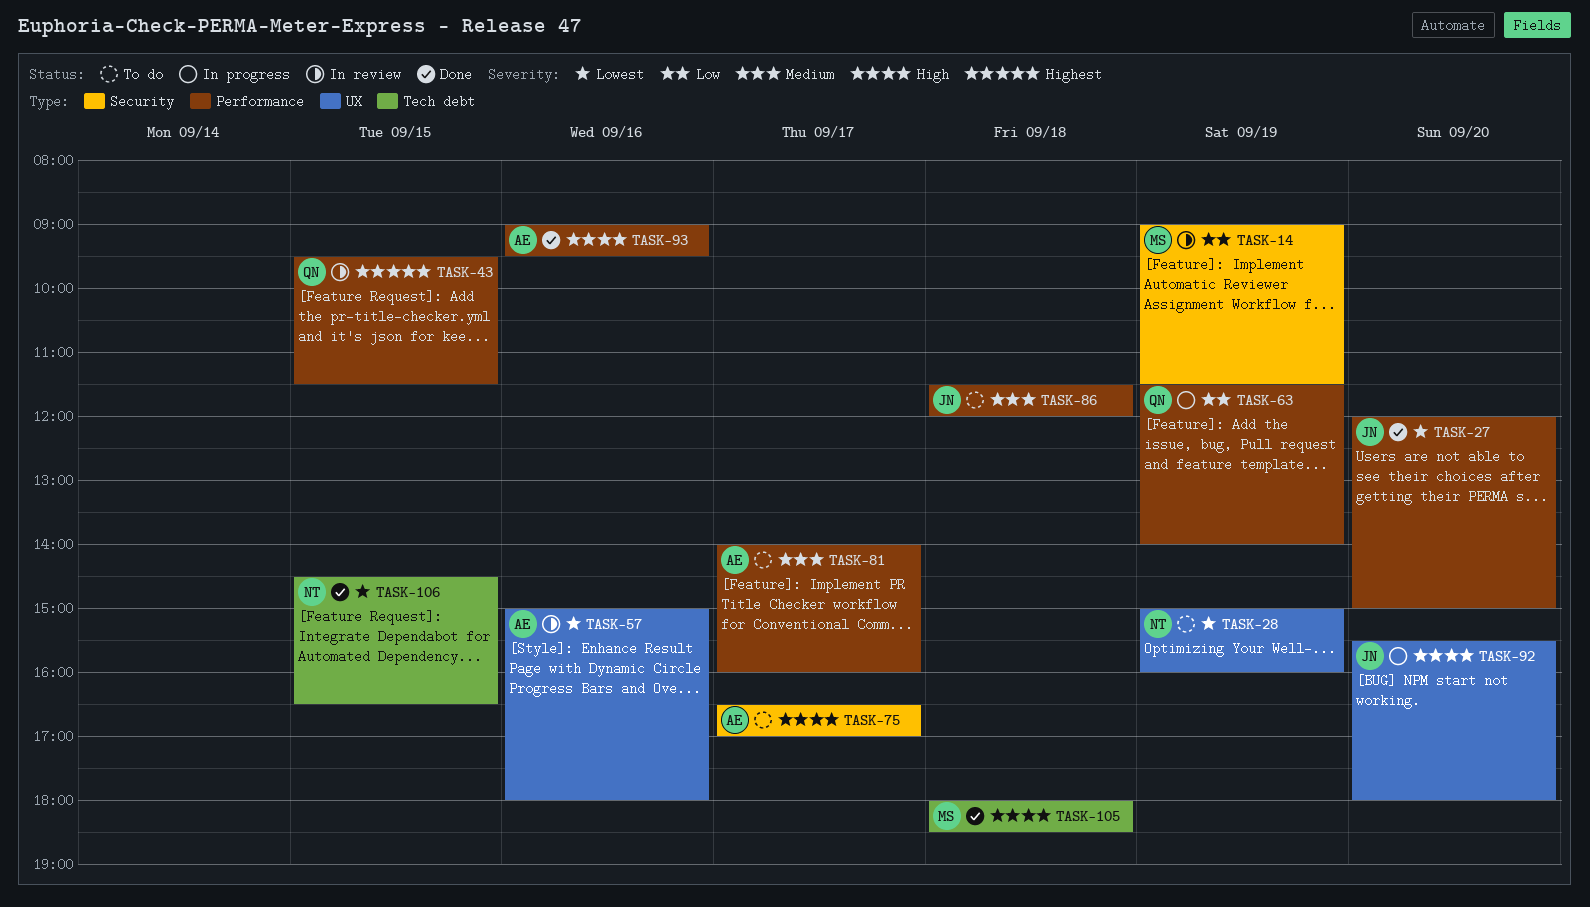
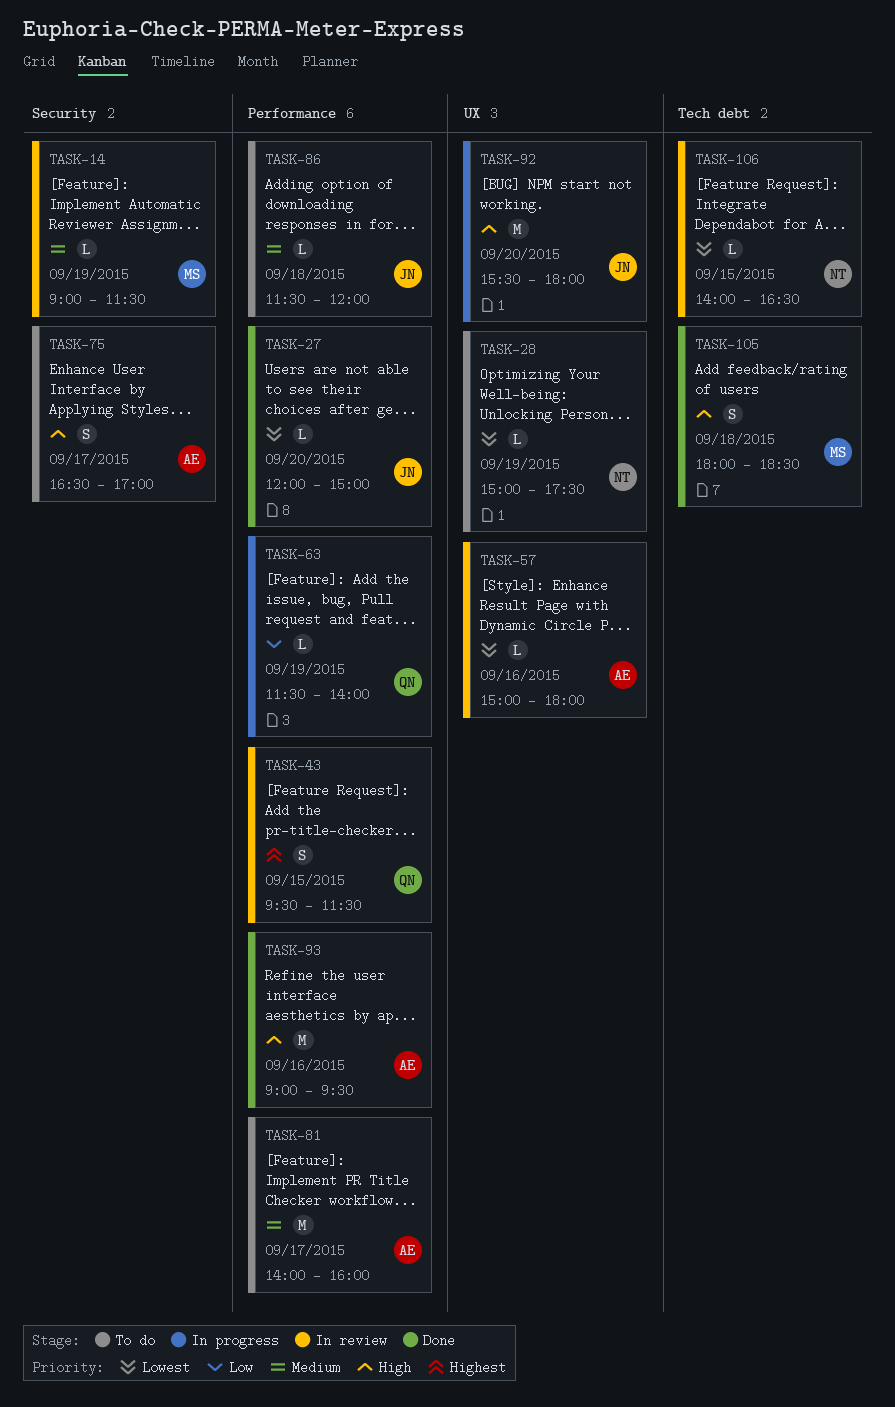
TASK-14, priority: Low -> Medium
TASK-28, ends: 16:00 -> 17:30
TASK-106, status: Done -> In review
TASK-106, begins: 14:30 -> 14:00

